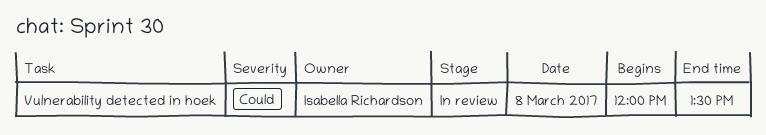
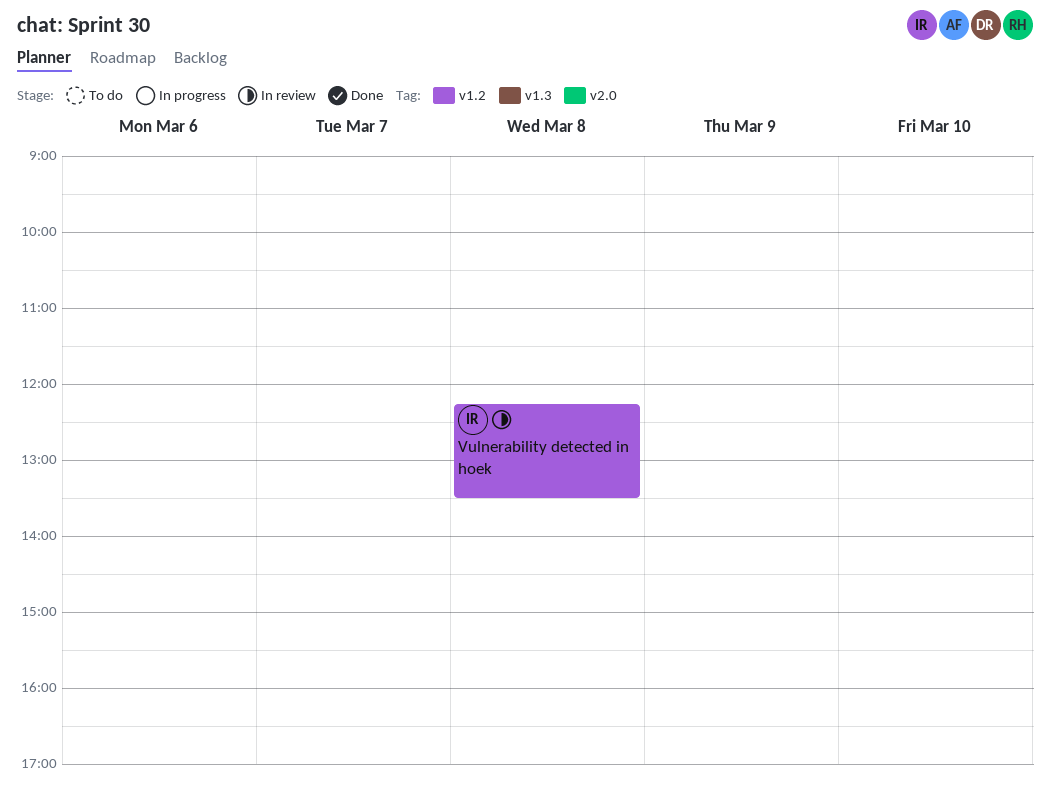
Vulnerability detected in hoek, begins: 12:00 -> 12:15

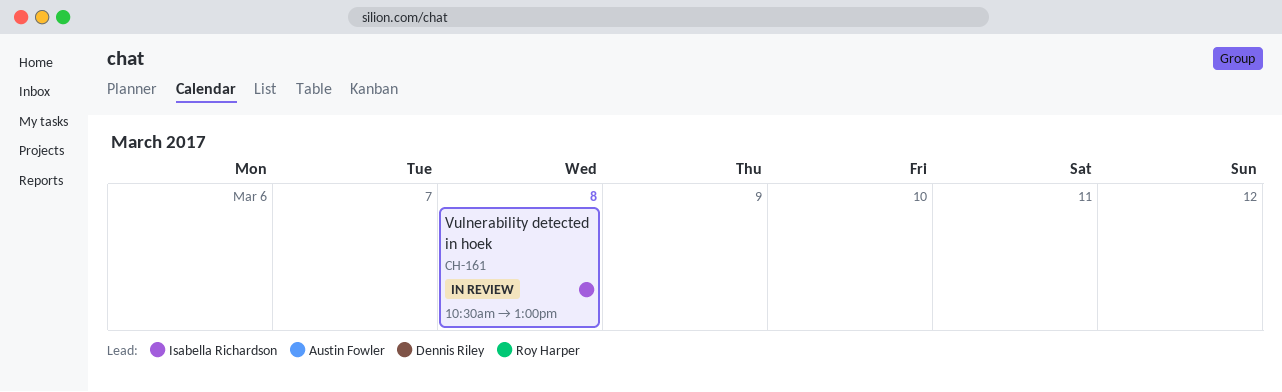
Vulnerability detected in hoek, begins: 12:15 -> 10:30
Vulnerability detected in hoek, ends: 13:30 -> 13:00

